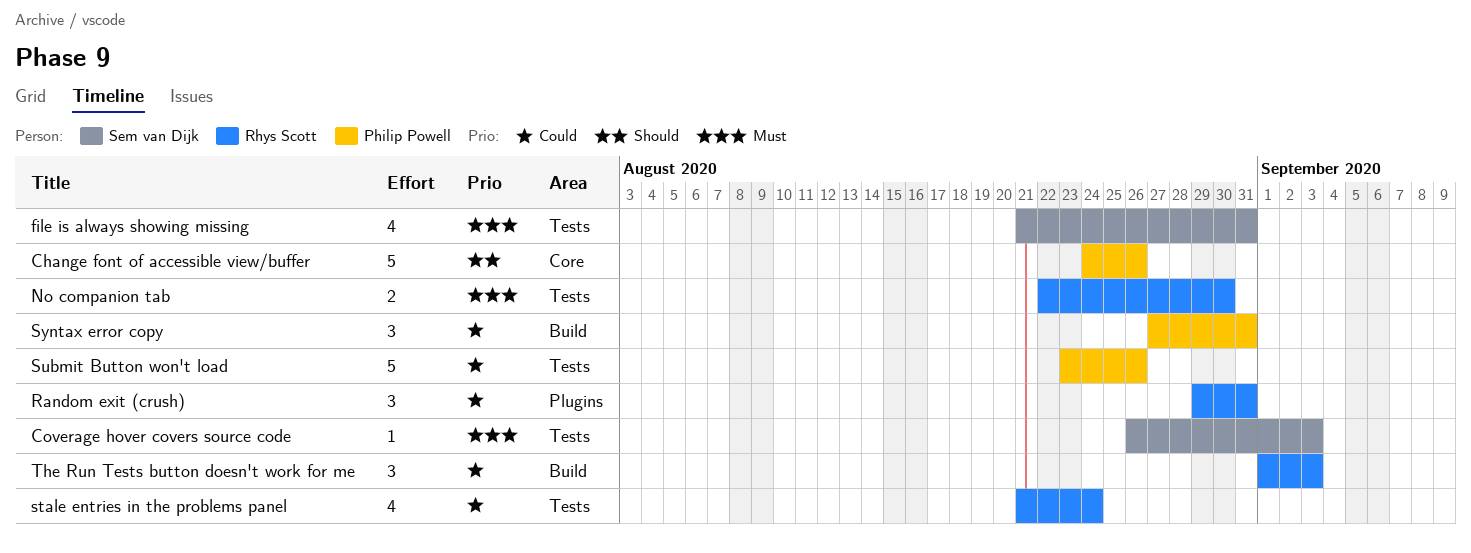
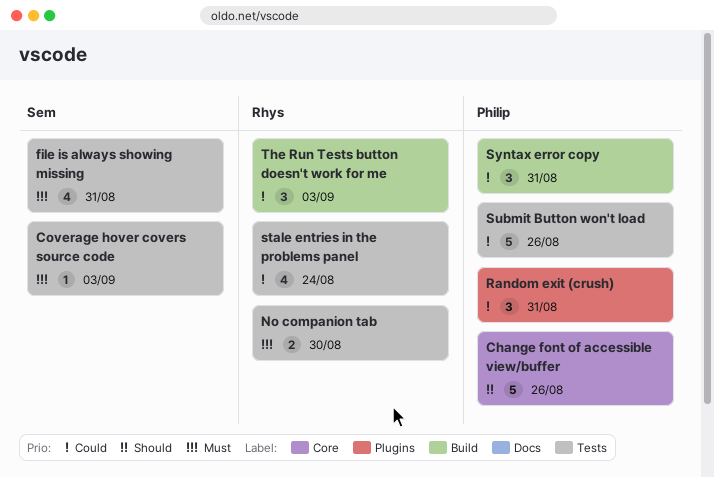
Random exit (crush), owner: Rhys Scott -> Philip Powell

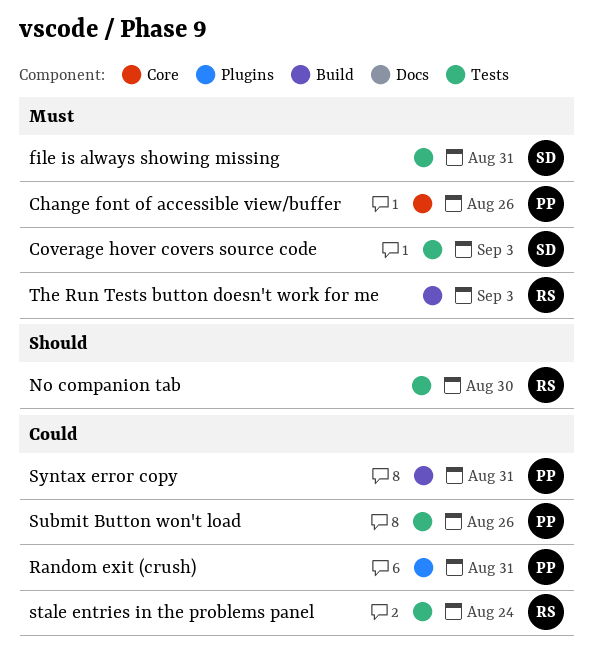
Change font of accessible view/buffer, priority: Should -> Must
No companion tab, priority: Must -> Should
The Run Tests button doesn't work for me, priority: Could -> Must

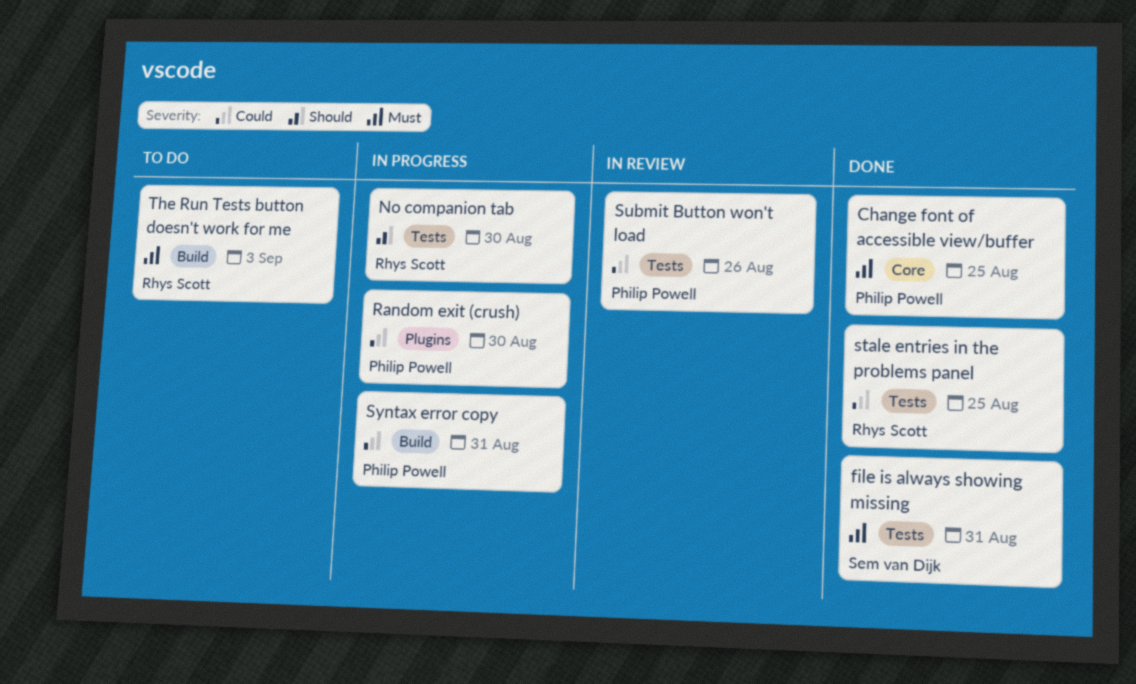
Change font of accessible view/buffer, due: Aug 26 -> Aug 25
Coverage hover covers source code: present -> none
Random exit (crush), due: Aug 31 -> Aug 30
stale entries in the problems panel, due: Aug 24 -> Aug 25

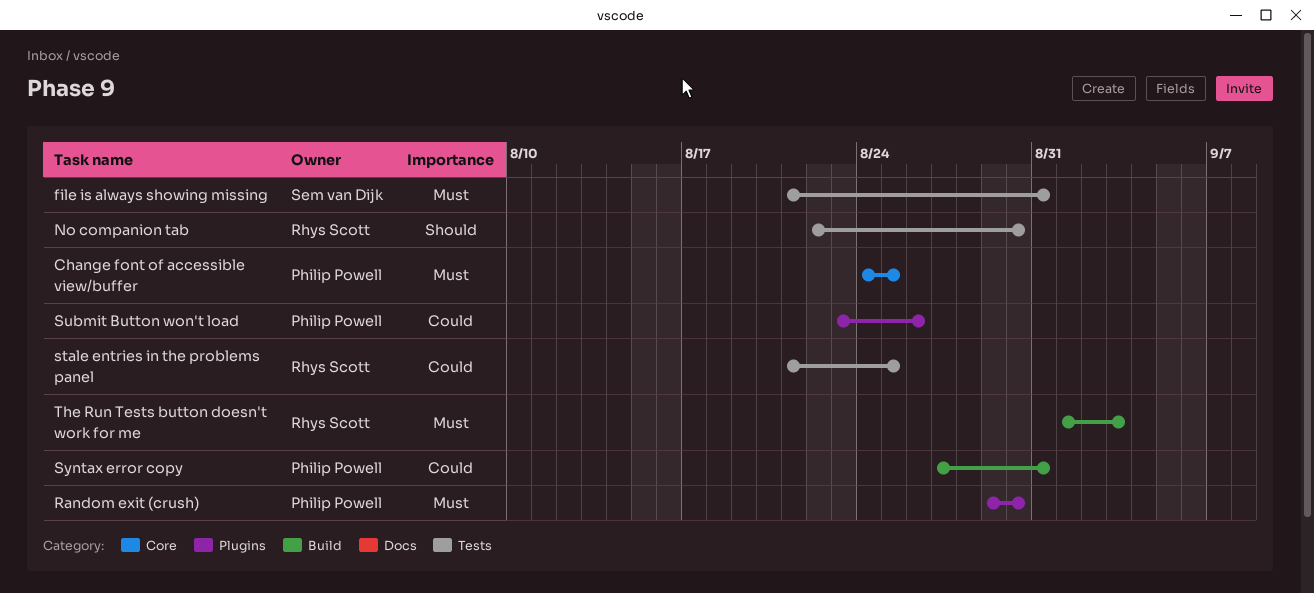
Random exit (crush), priority: Could -> Must
Submit Button won't load, label: Tests -> Plugins

